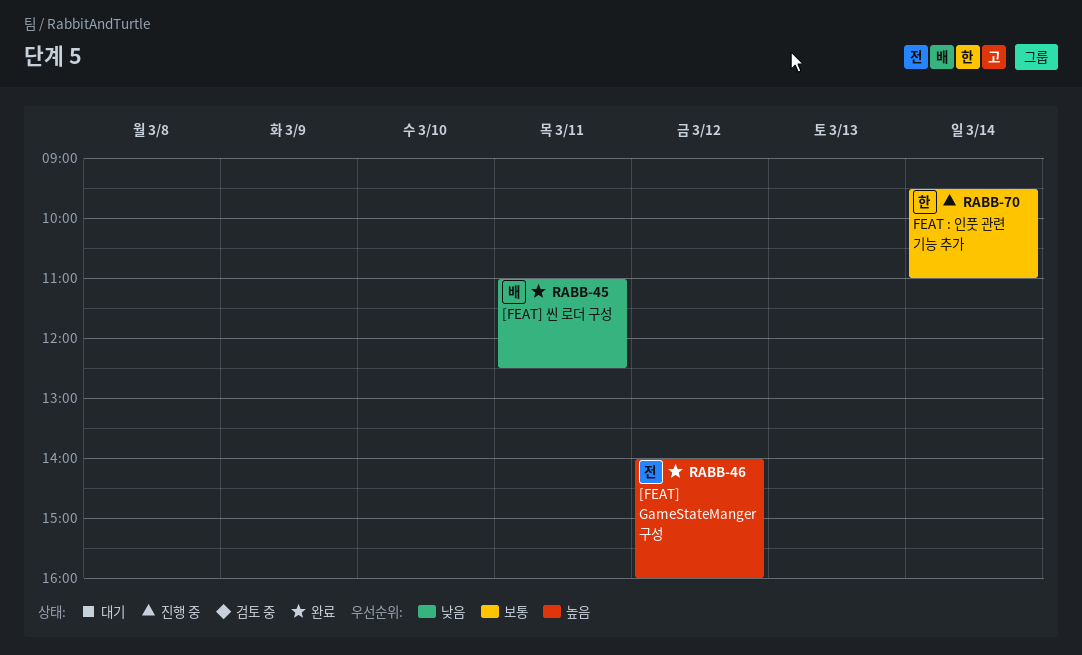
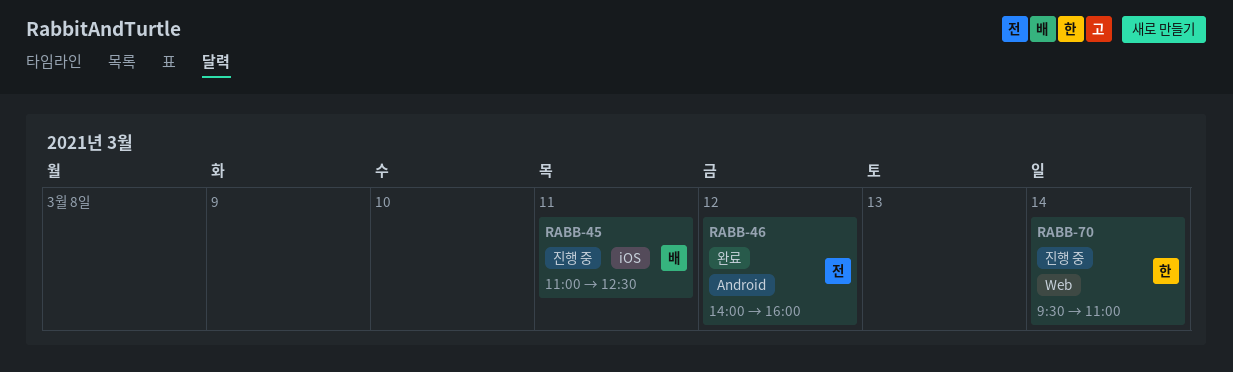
RABB-45, status: 완료 -> 진행 중

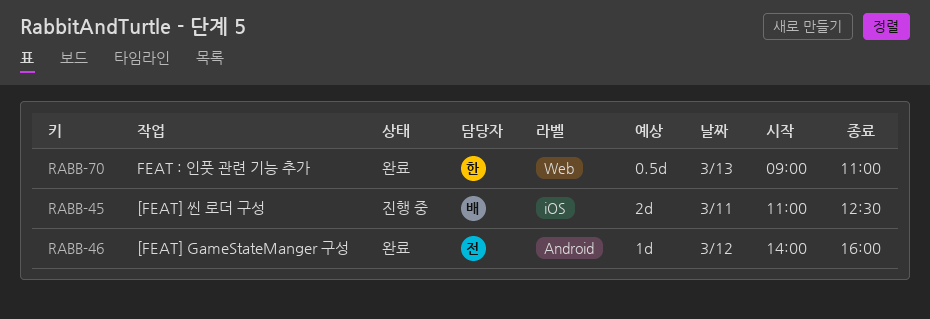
RABB-70, status: 진행 중 -> 완료
RABB-70, day: Mar 14 -> Mar 13
RABB-70, begins: 09:30 -> 09:00

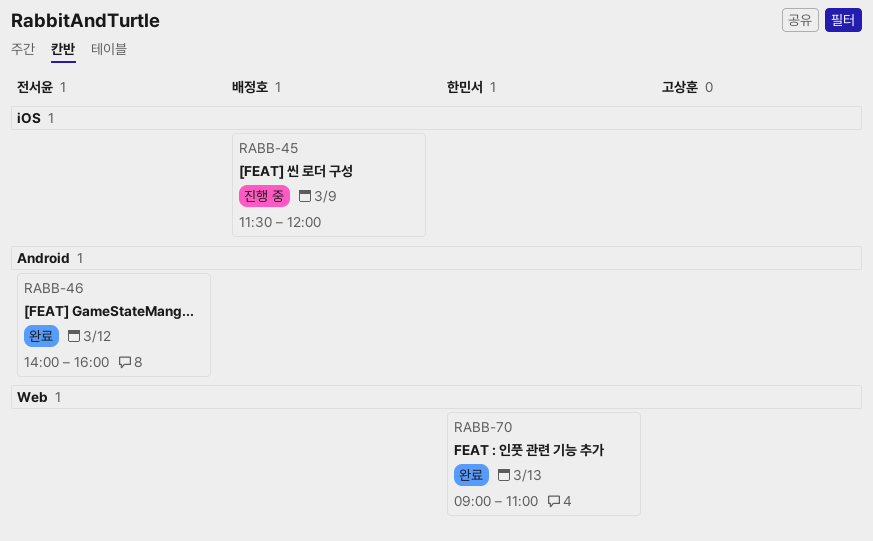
RABB-45, day: Mar 11 -> Mar 9
RABB-45, begins: 11:00 -> 11:30
RABB-45, ends: 12:30 -> 12:00

